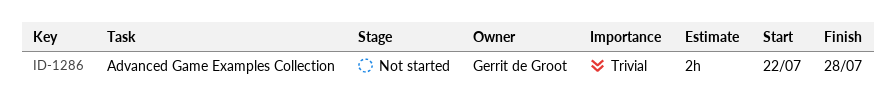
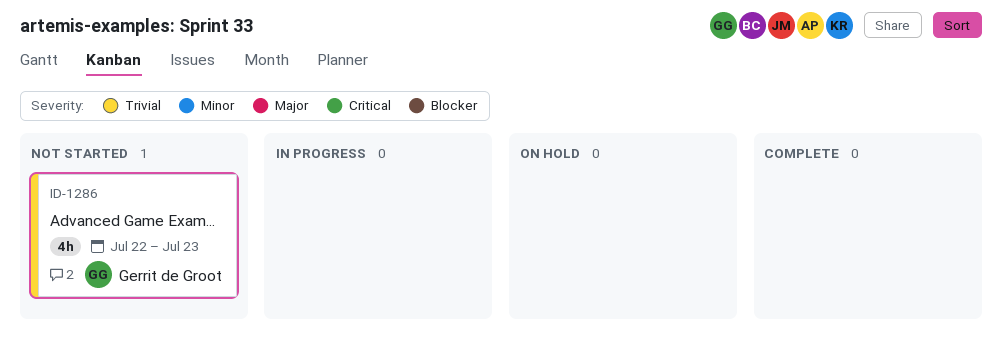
ID-1286, estimate: 2h -> 4h
ID-1286, due: Jul 28 -> Jul 23

